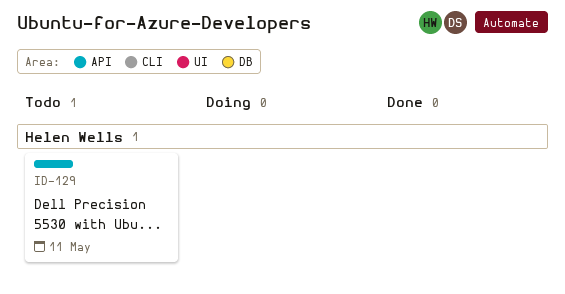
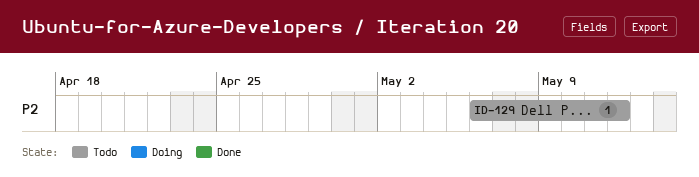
ID-129, due: May 11 -> May 12

